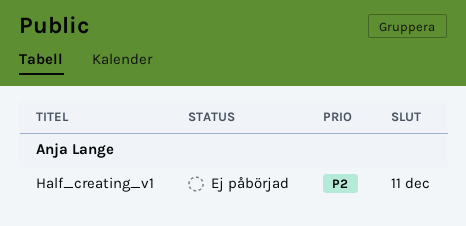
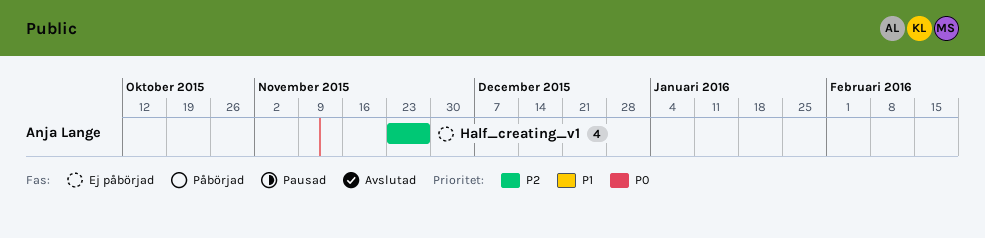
Half_creating_v1, due: Dec 11 -> Nov 27

